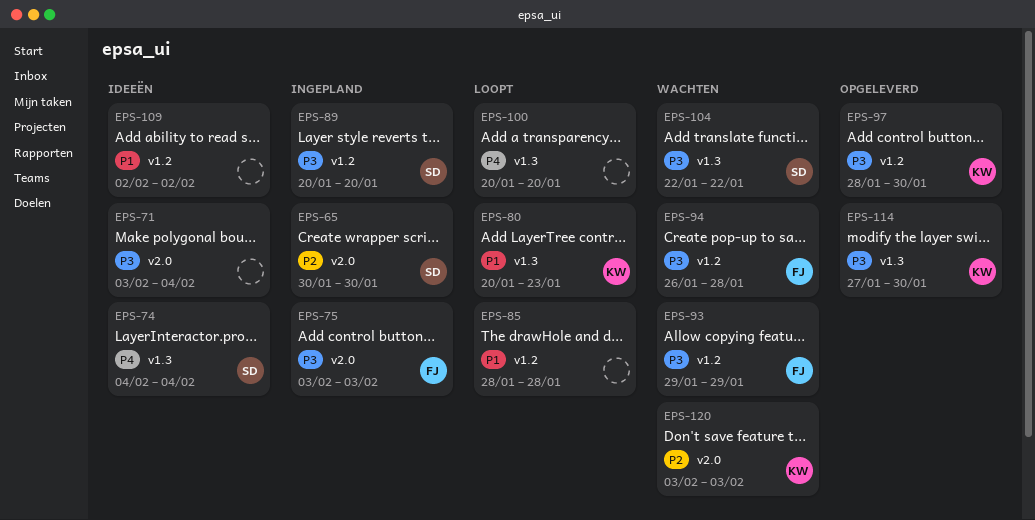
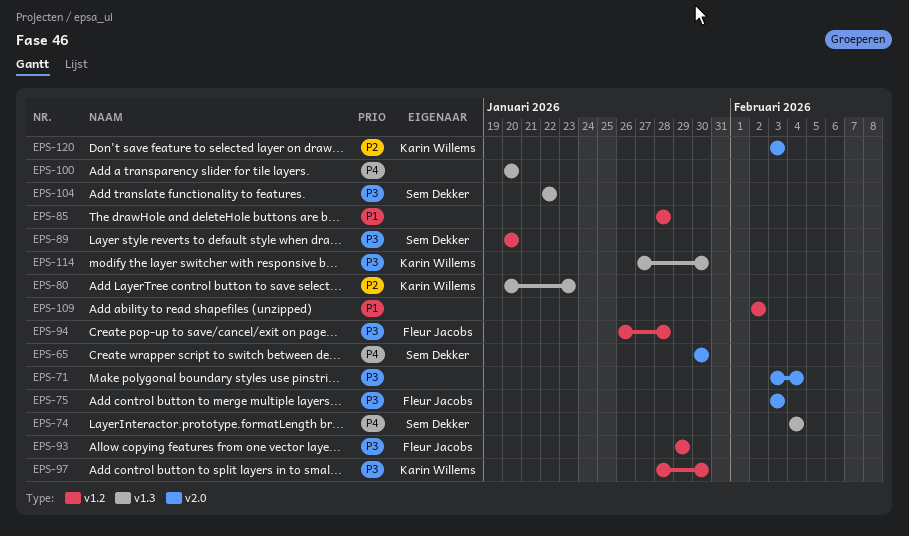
EPS-65, priority: P2 -> P4
EPS-80, priority: P1 -> P2

